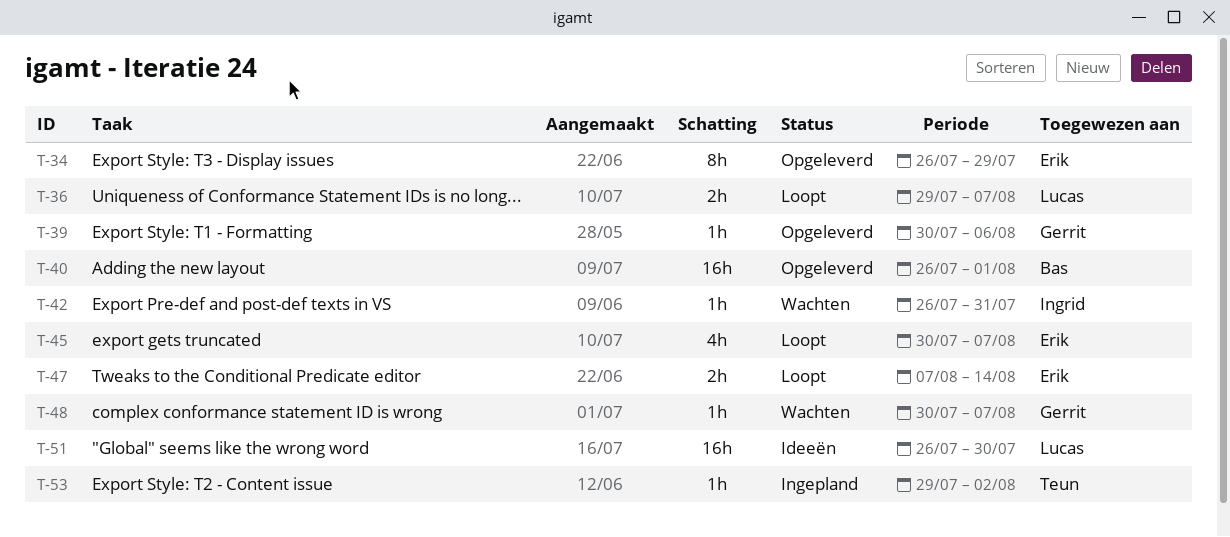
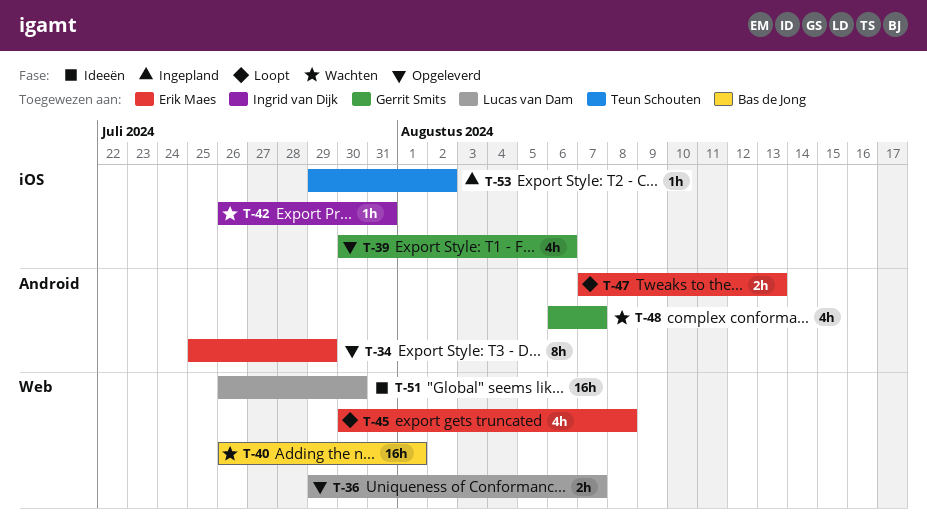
T-34, start: Jul 26 -> Jul 25
T-36, status: Loopt -> Opgeleverd
T-39, estimate: 1h -> 4h
T-40, status: Opgeleverd -> Wachten
T-45, due: Aug 7 -> Aug 8
T-47, due: Aug 14 -> Aug 13
T-48, estimate: 1h -> 4h
T-48, start: Jul 30 -> Aug 6

